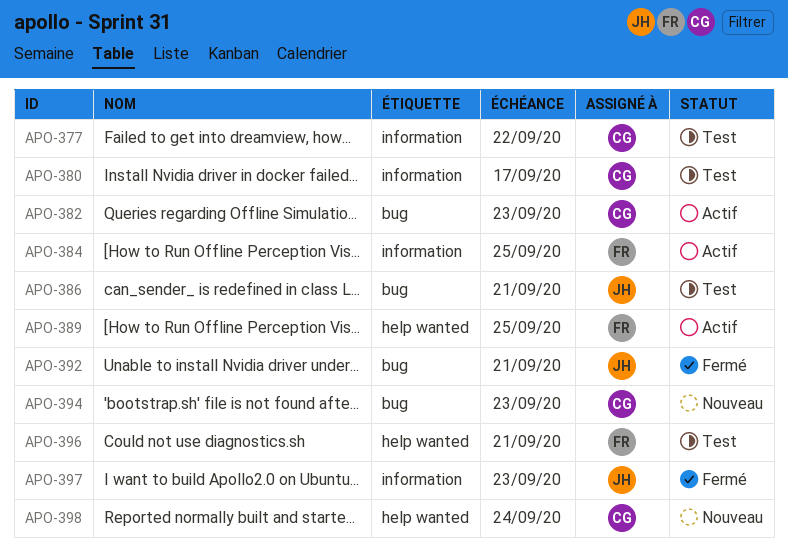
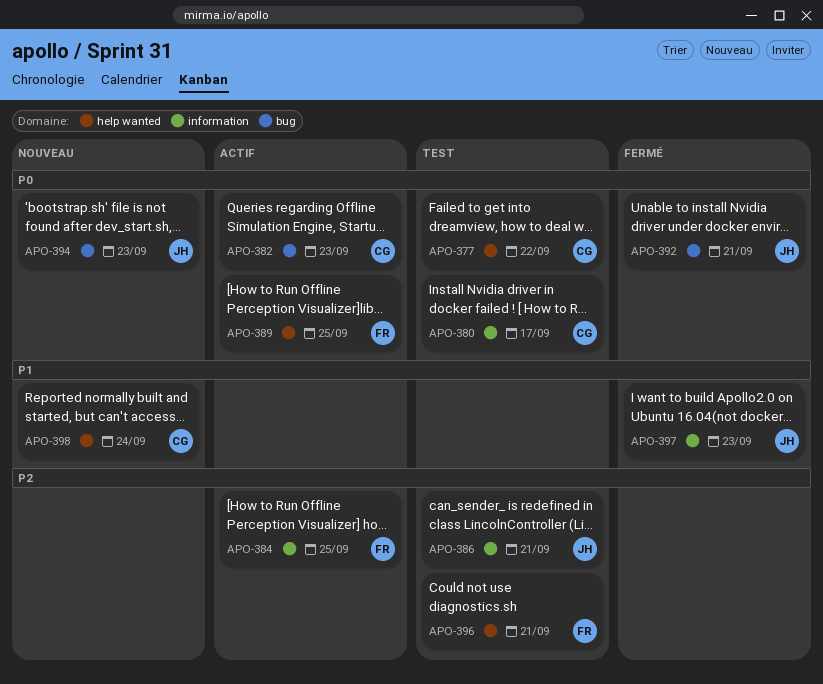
APO-377, label: information -> help wanted
APO-386, label: bug -> information
APO-394, owner: CG -> JH

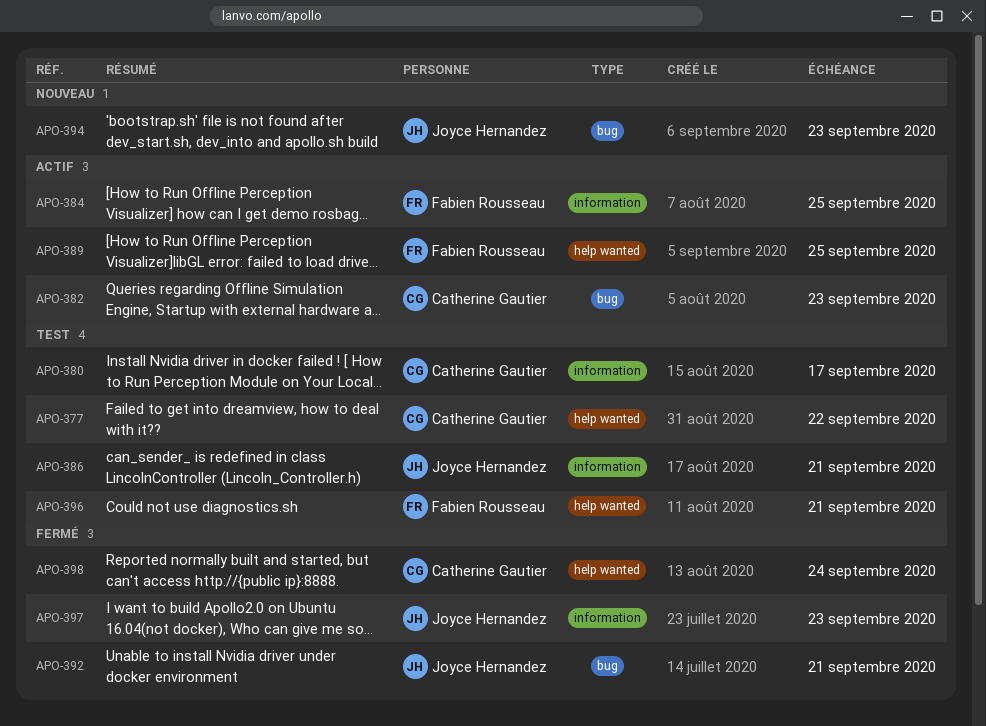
APO-398, status: Nouveau -> Fermé

